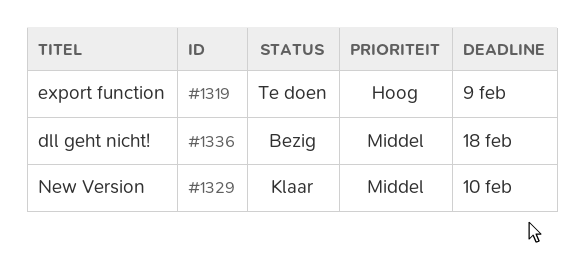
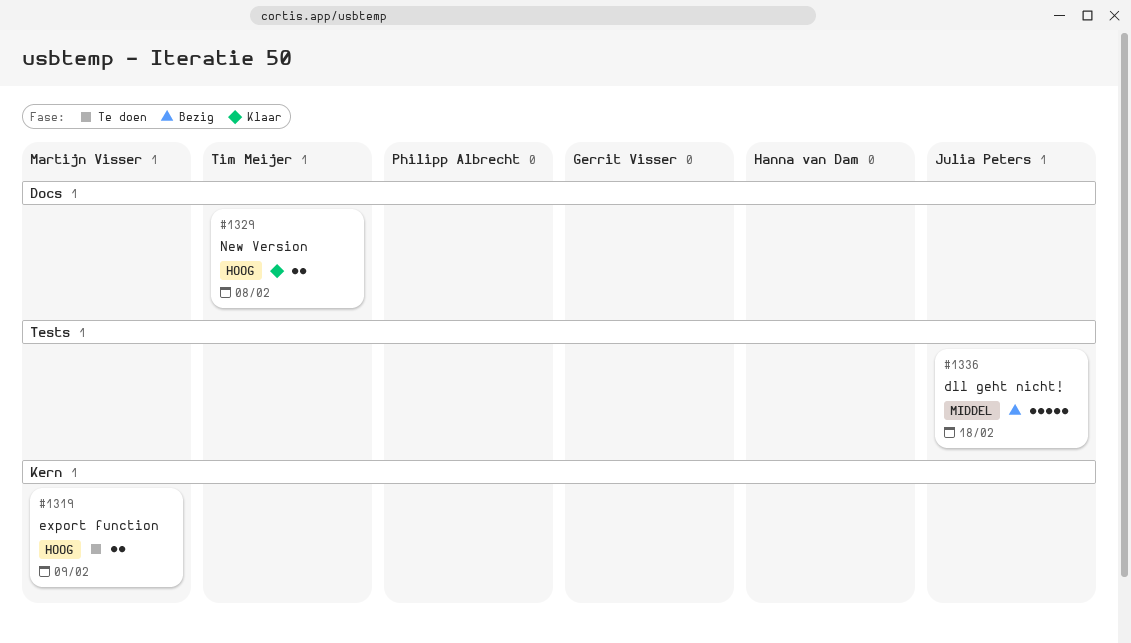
#1329, priority: Middel -> Hoog
#1329, due: Feb 10 -> Feb 8

